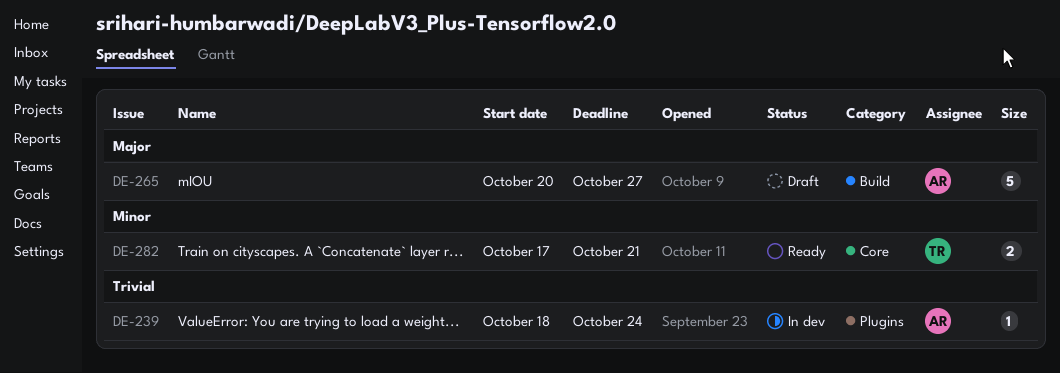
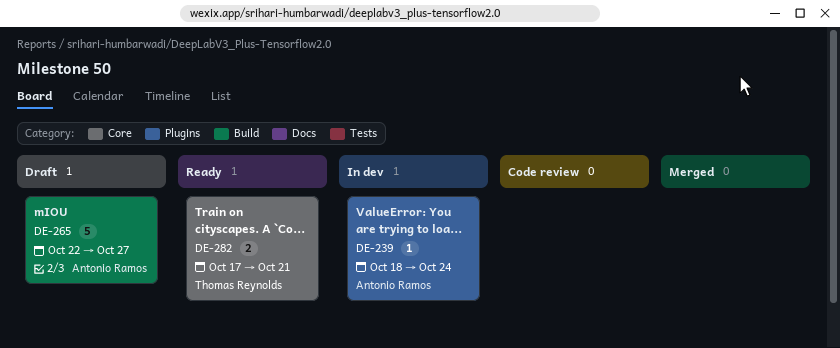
DE-265, start: Oct 20 -> Oct 22

